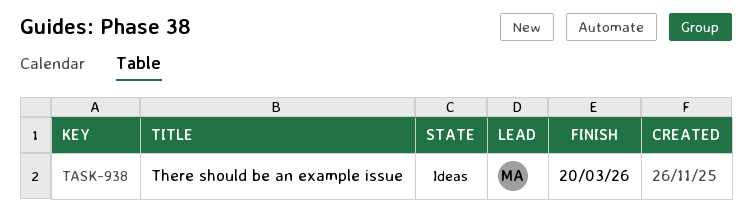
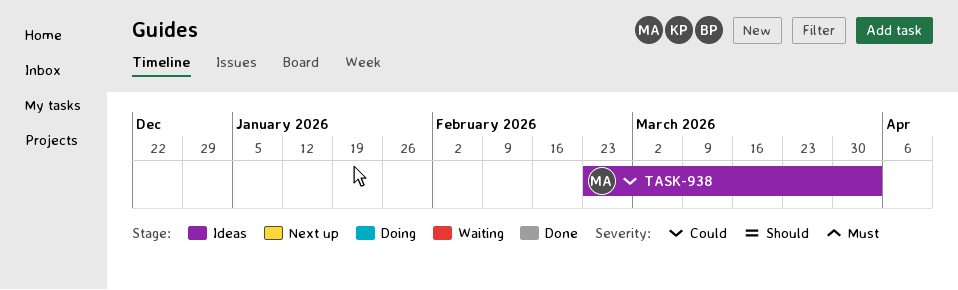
TASK-938, due: Mar 20 -> Apr 3

